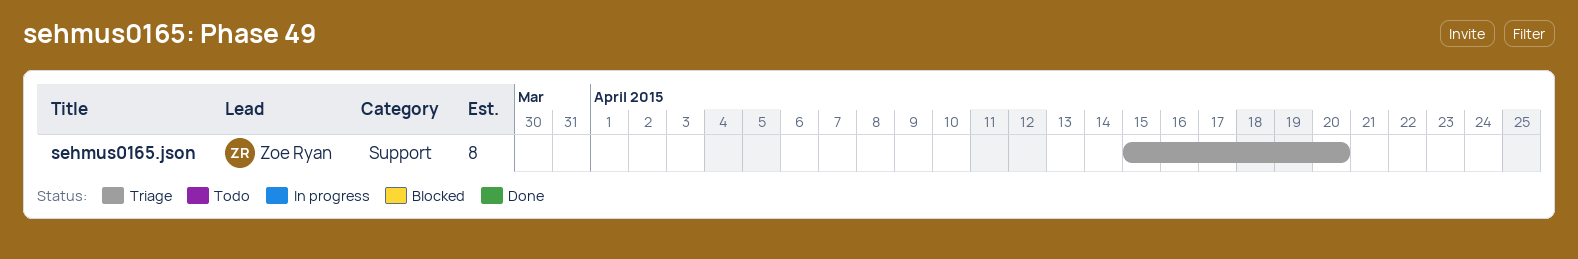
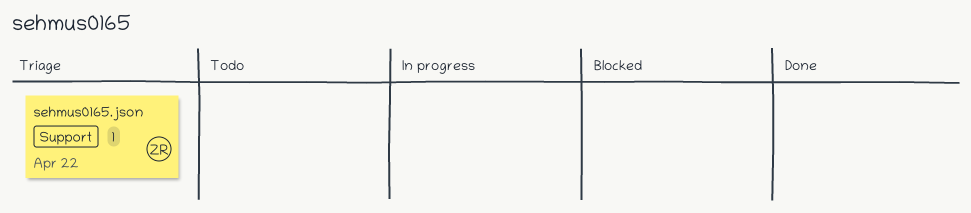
sehmus0165.json, estimate: 8 -> 1
sehmus0165.json, due: Apr 20 -> Apr 22

